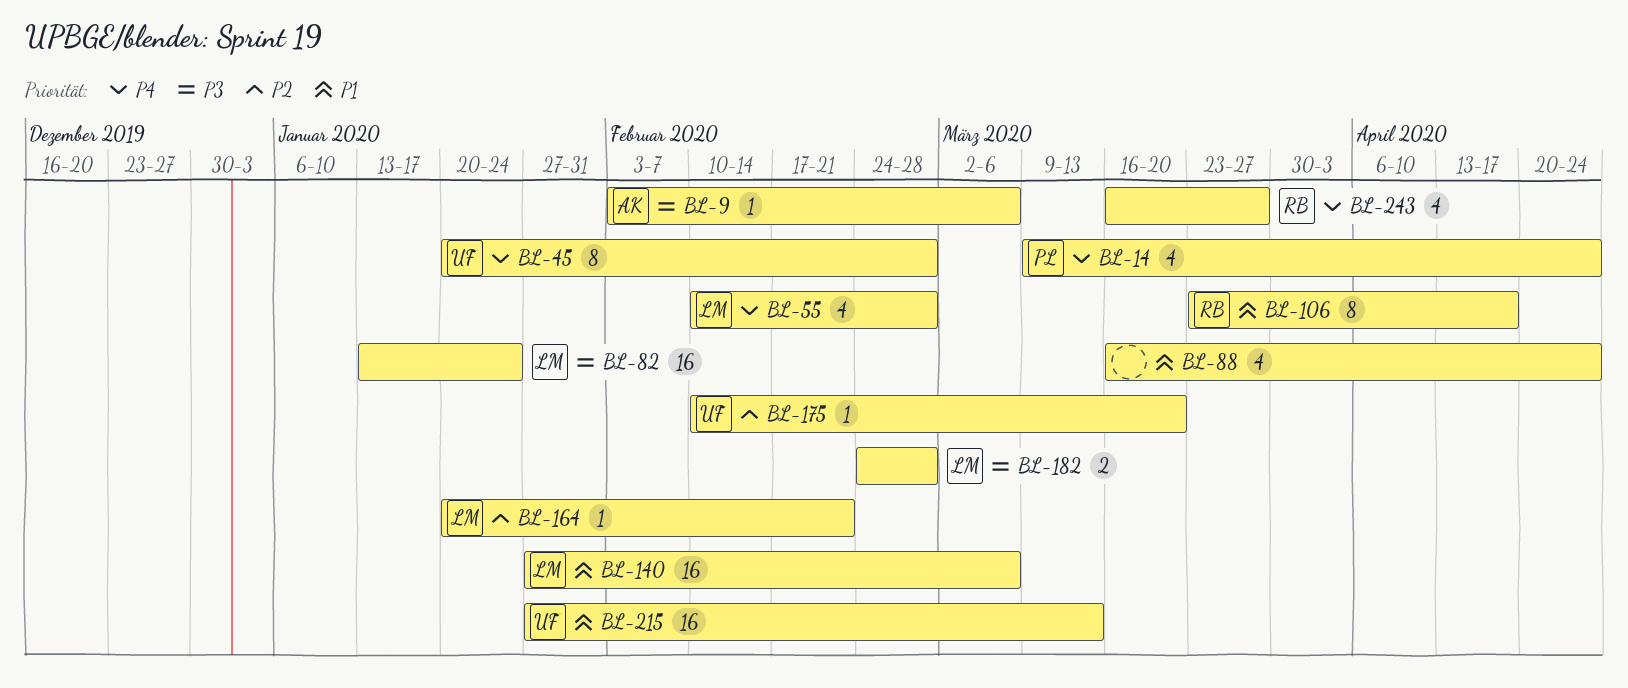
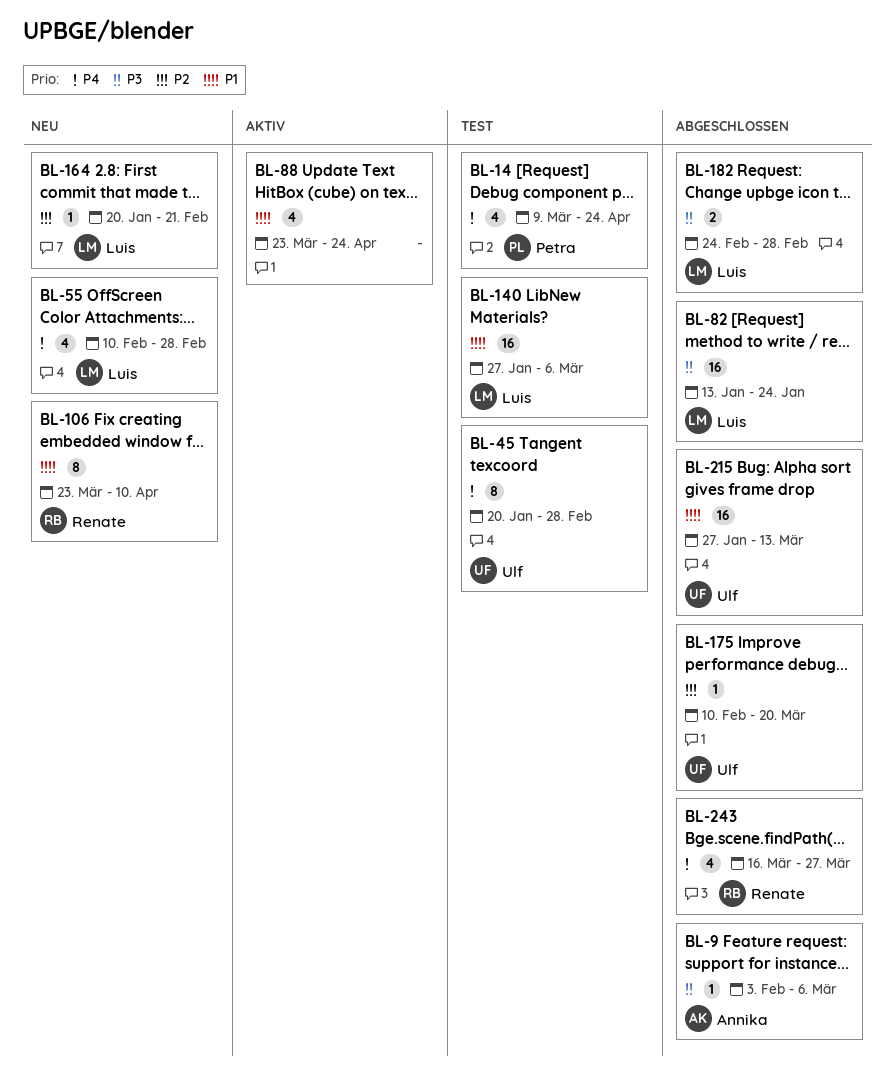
BL-88, start: Mar 16 -> Mar 23
BL-106, due: Apr 17 -> Apr 10

